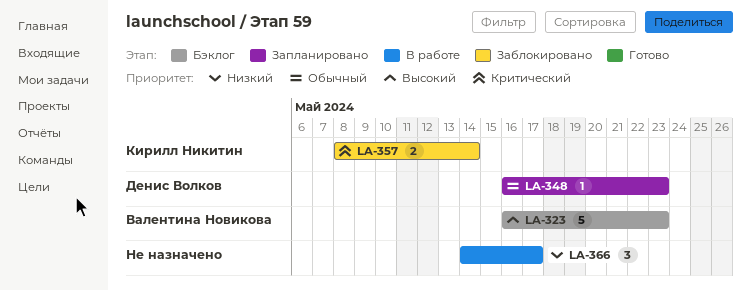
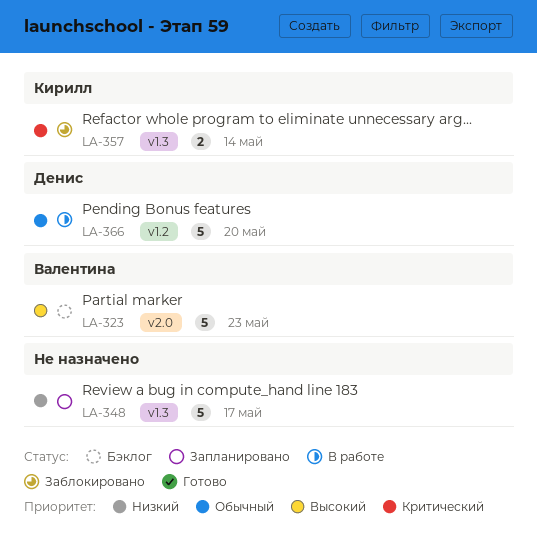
LA-348, owner: Денис Волков -> none
LA-348, priority: Обычный -> Низкий
LA-348, estimate: 1 -> 5
LA-348, due: May 23 -> May 17
LA-366, owner: none -> Денис Волков
LA-366, priority: Низкий -> Обычный
LA-366, estimate: 3 -> 5
LA-366, due: May 17 -> May 20

